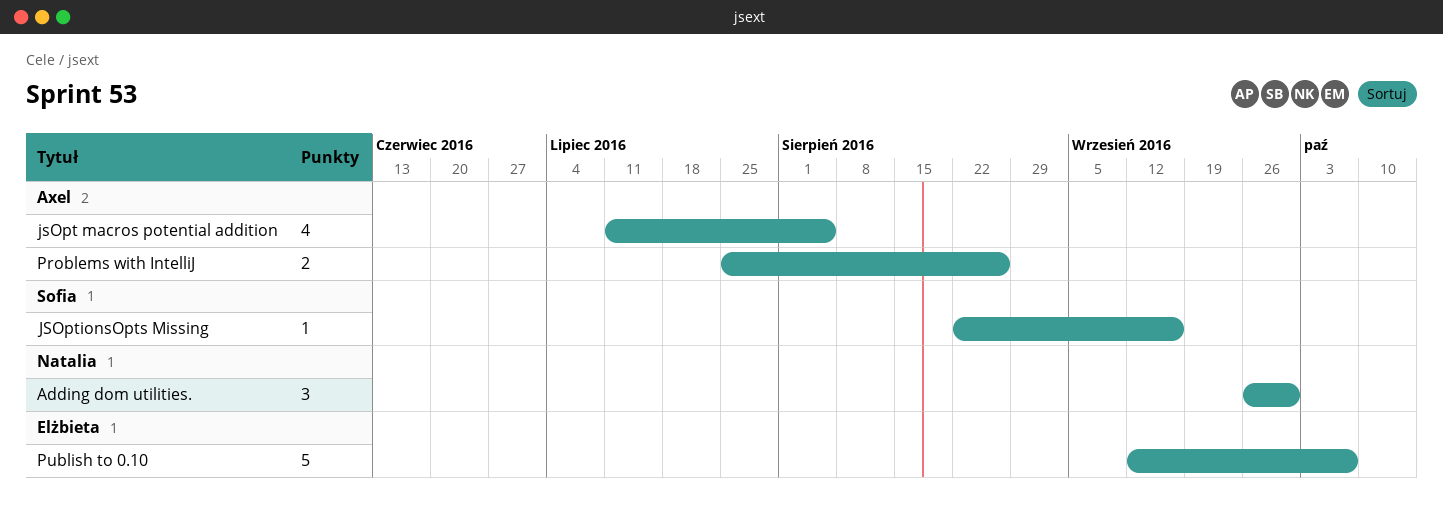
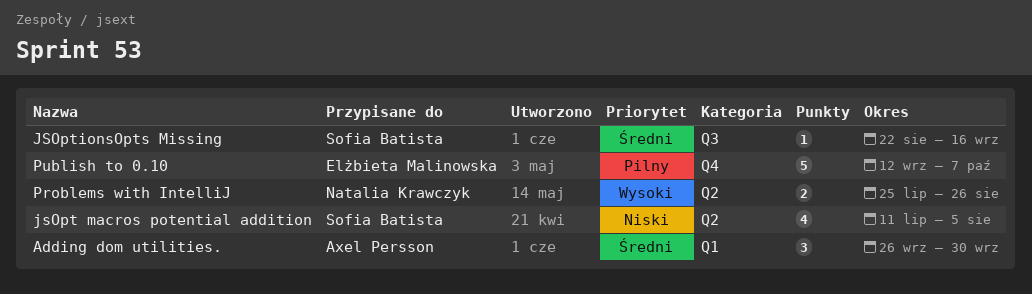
Adding dom utilities., owner: Natalia Krawczyk -> Axel Persson
jsOpt macros potential addition, owner: Axel Persson -> Sofia Batista
Problems with IntelliJ, owner: Axel Persson -> Natalia Krawczyk

